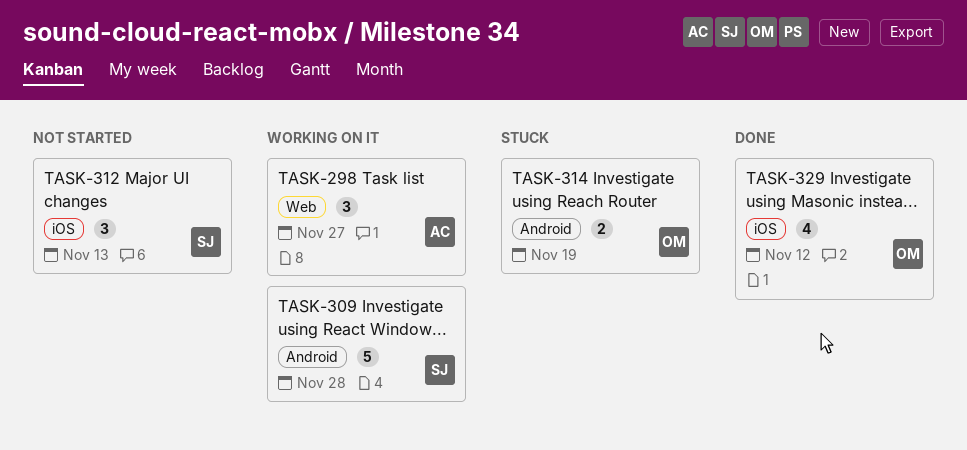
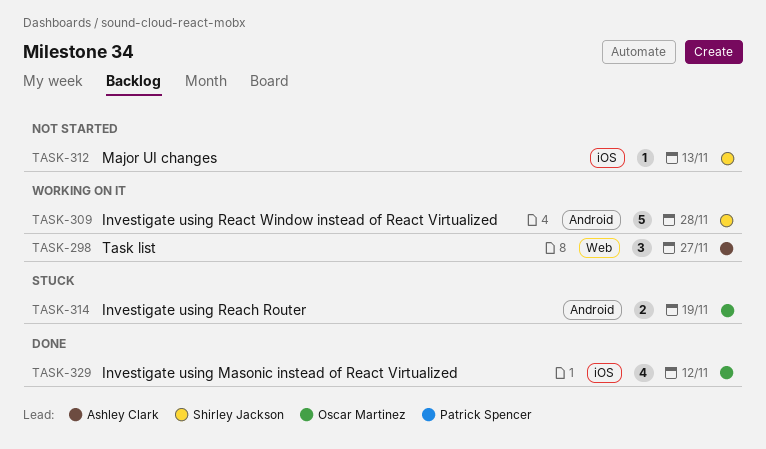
TASK-312, estimate: 3 -> 1

